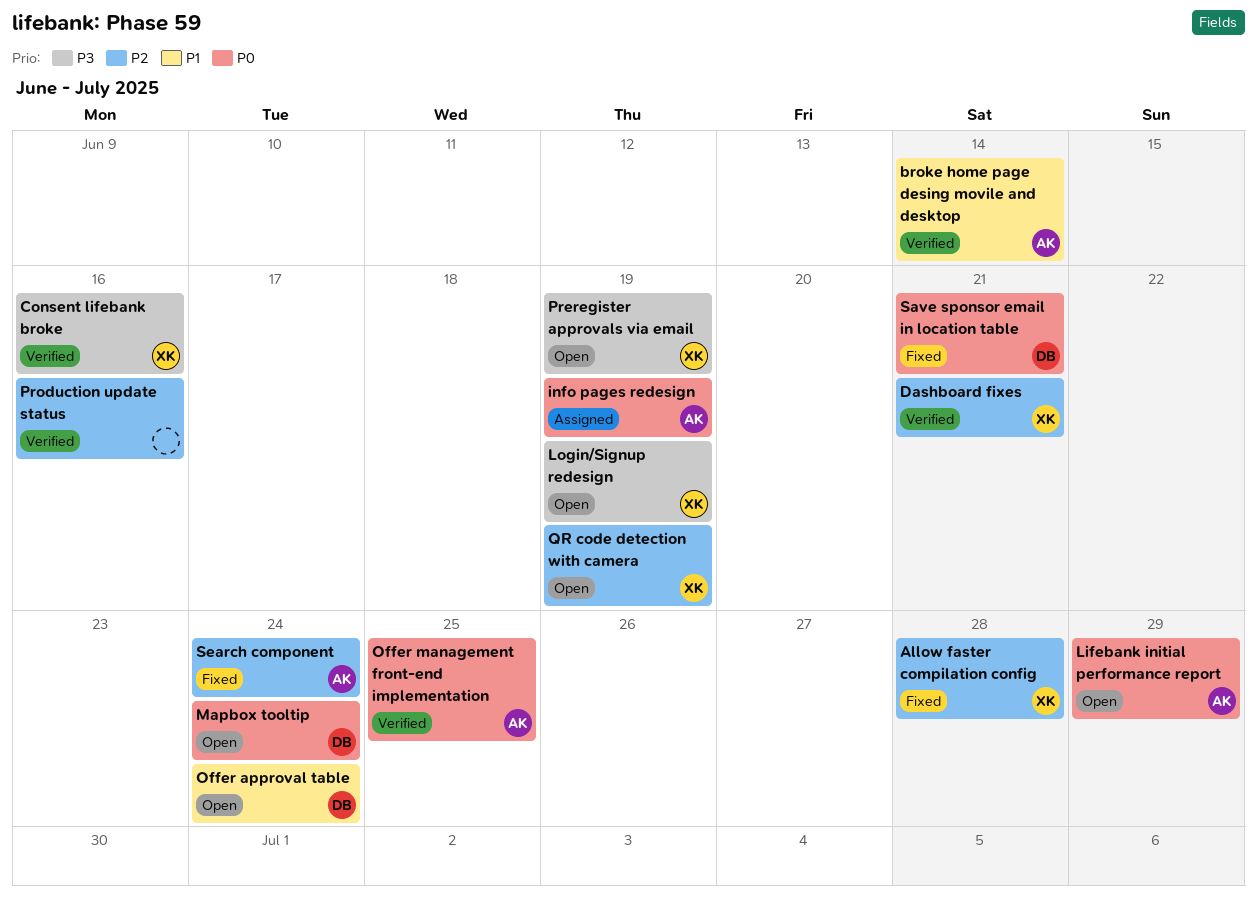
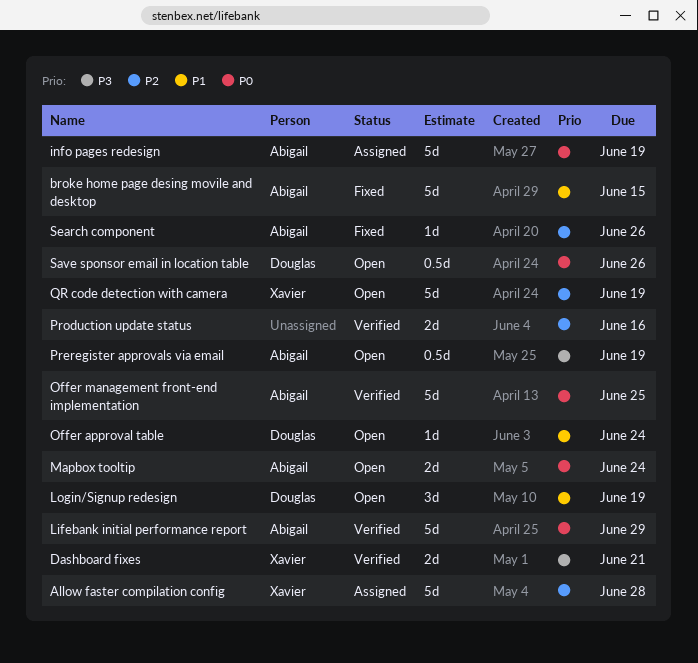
Allow faster compilation config, status: Fixed -> Assigned
broke home page desing movile and desktop, status: Verified -> Fixed
broke home page desing movile and desktop, due: Jun 14 -> Jun 15
Consent lifebank broke: present -> none
Dashboard fixes, priority: P2 -> P3
Lifebank initial performance report, status: Open -> Verified
Login/Signup redesign, owner: Xavier -> Douglas
Login/Signup redesign, priority: P3 -> P1
Mapbox tooltip, owner: Douglas -> Abigail
Preregister approvals via email, owner: Xavier -> Abigail
Save sponsor email in location table, status: Fixed -> Open
Save sponsor email in location table, due: Jun 21 -> Jun 26
Search component, due: Jun 24 -> Jun 26

